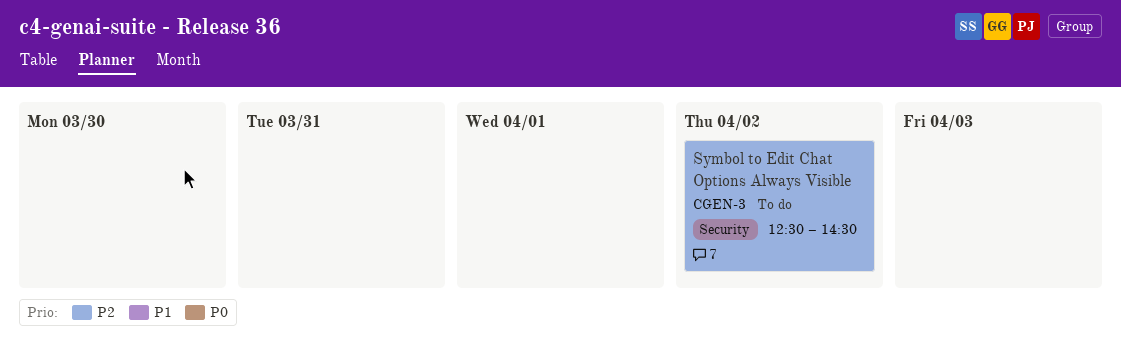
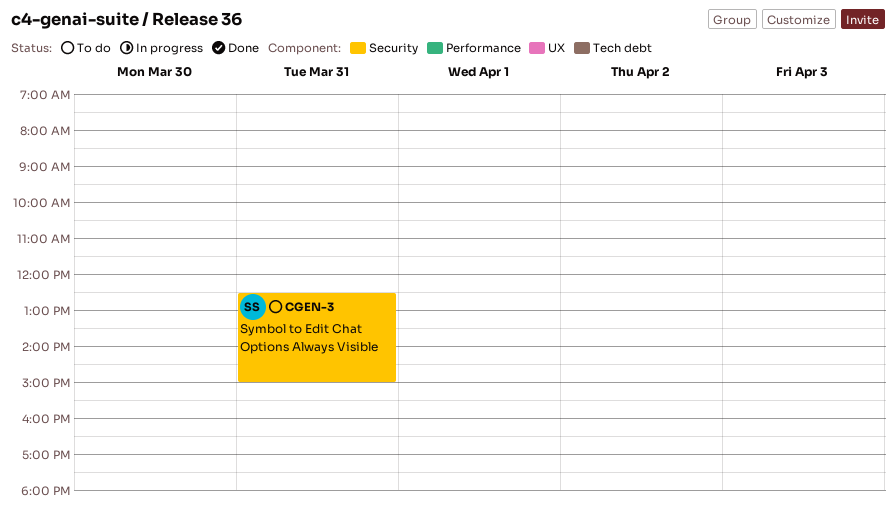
CGEN-3, day: Apr 2 -> Mar 31
CGEN-3, ends: 14:30 -> 15:00

